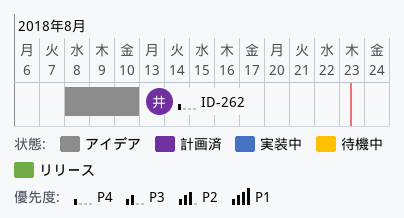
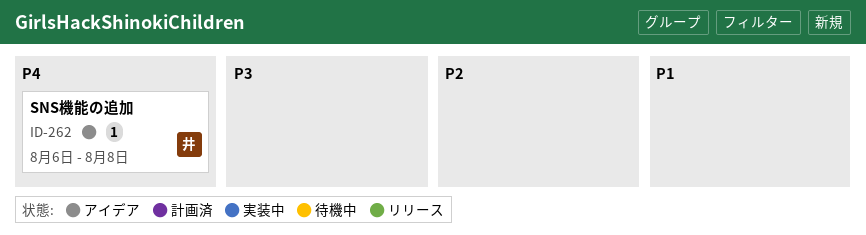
ID-262, start: Aug 8 -> Aug 6
ID-262, due: Aug 10 -> Aug 8

